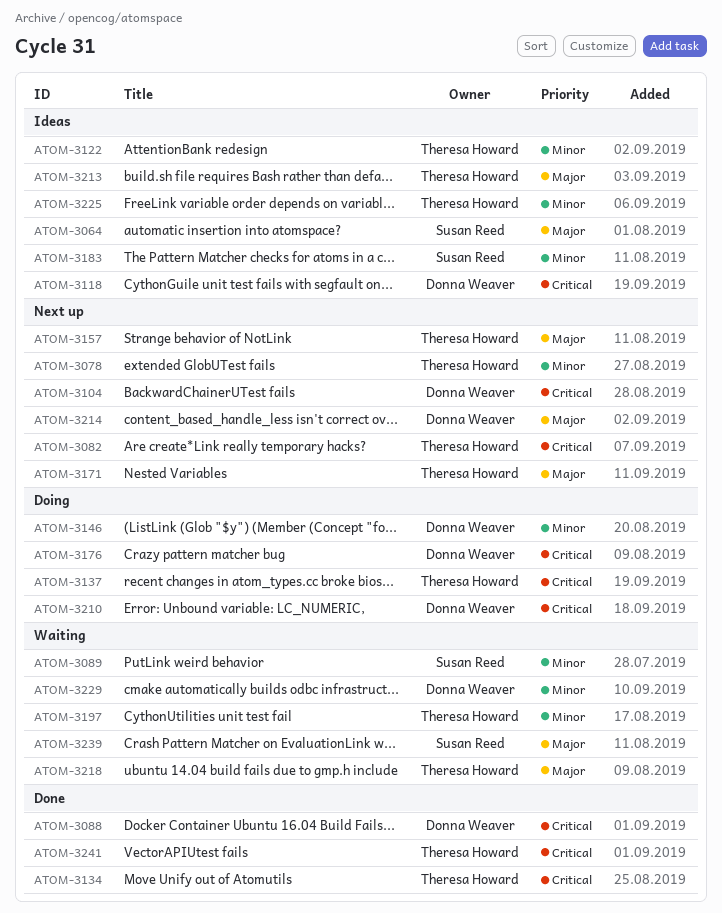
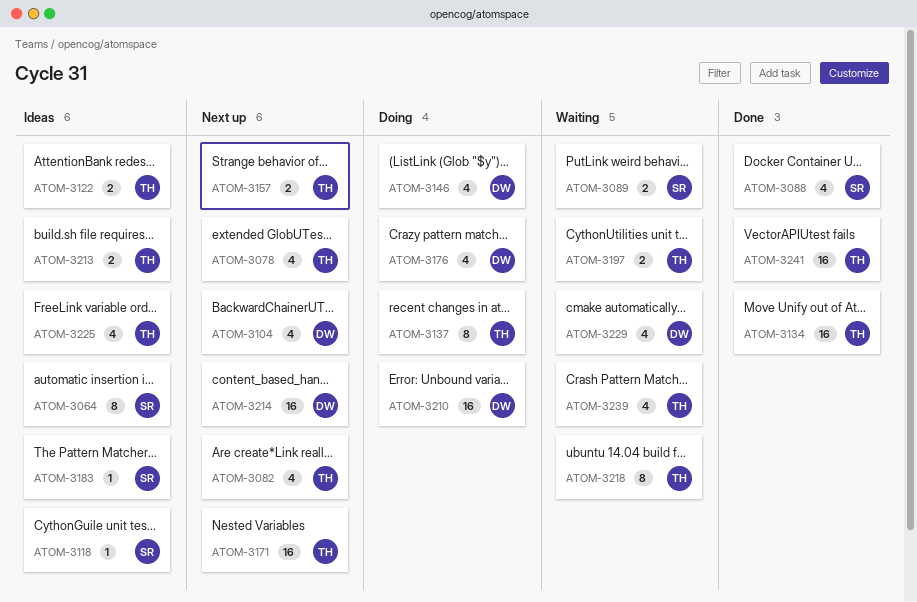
ATOM-3088, owner: Donna Weaver -> Susan Reed
ATOM-3118, owner: Donna Weaver -> Susan Reed
ATOM-3239, owner: Susan Reed -> Theresa Howard

